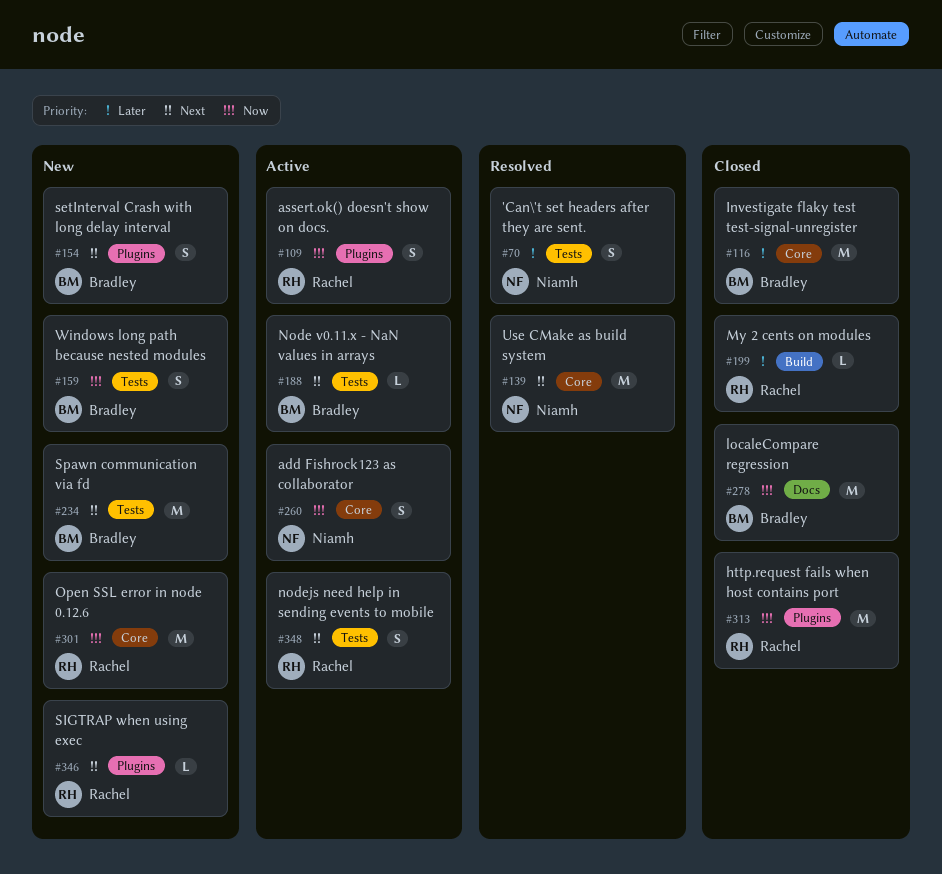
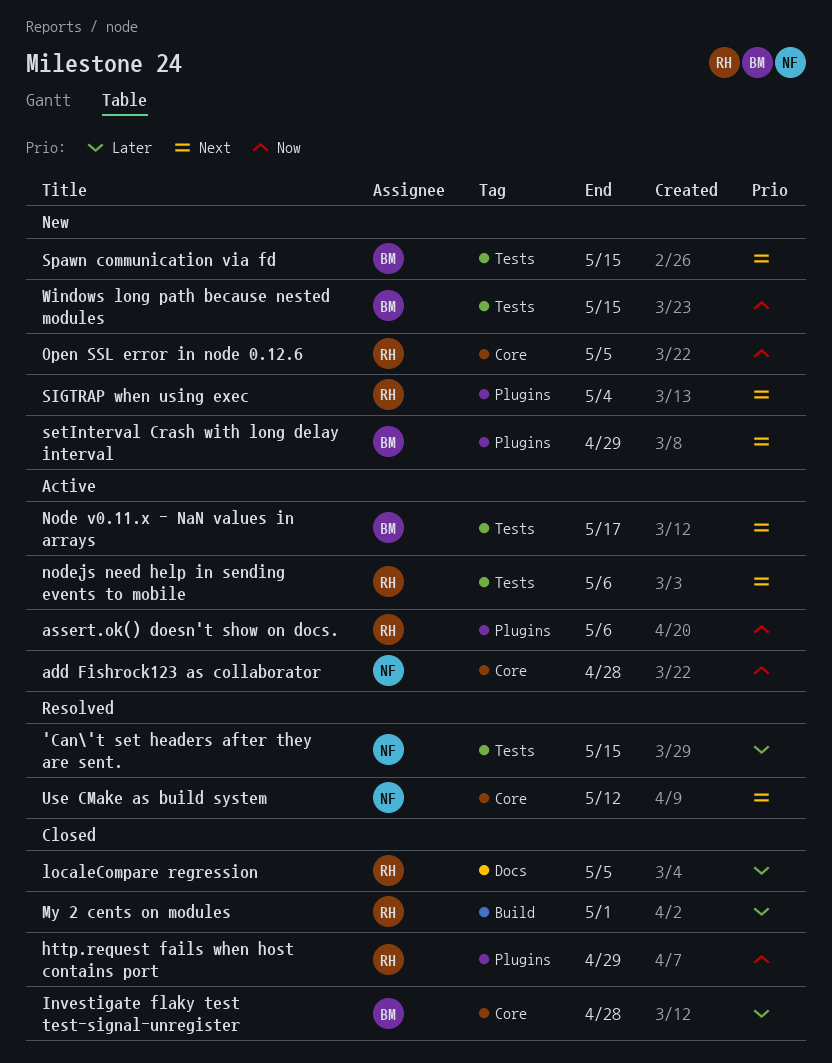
localeCompare regression, owner: Bradley -> Rachel
localeCompare regression, priority: Now -> Later

